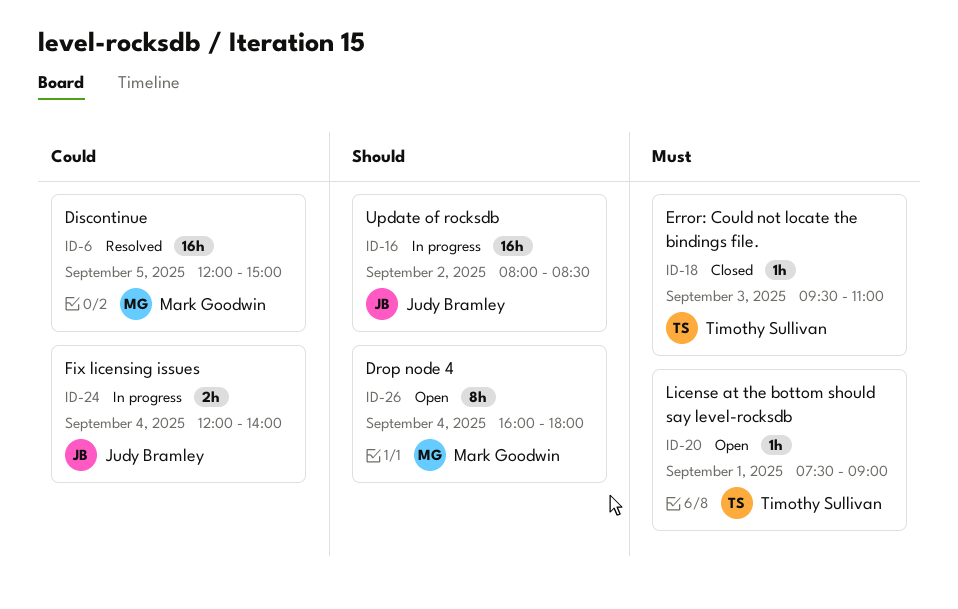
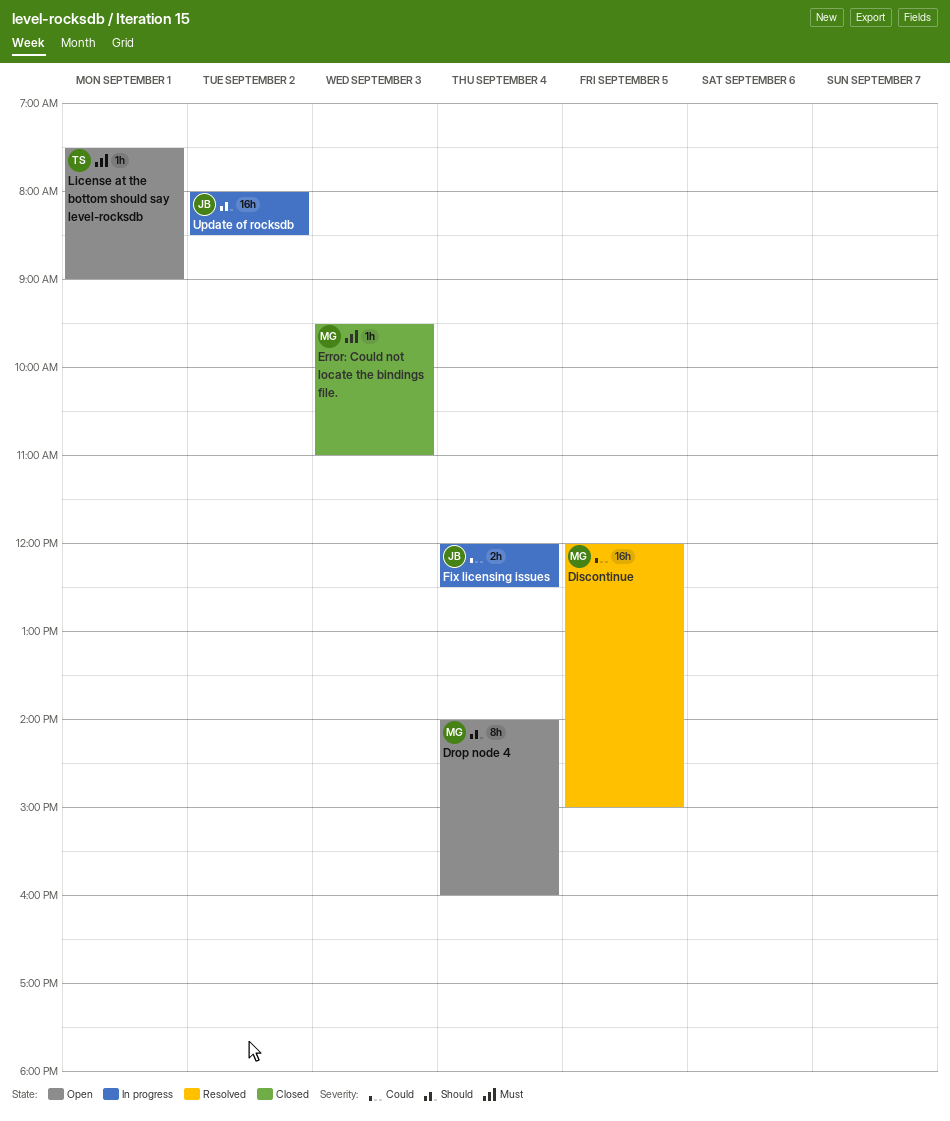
Drop node 4, begins: 16:00 -> 14:00
Drop node 4, ends: 18:00 -> 16:00
Error: Could not locate the bindings file., owner: Timothy Sullivan -> Mark Goodwin
Fix licensing issues, ends: 14:00 -> 12:30

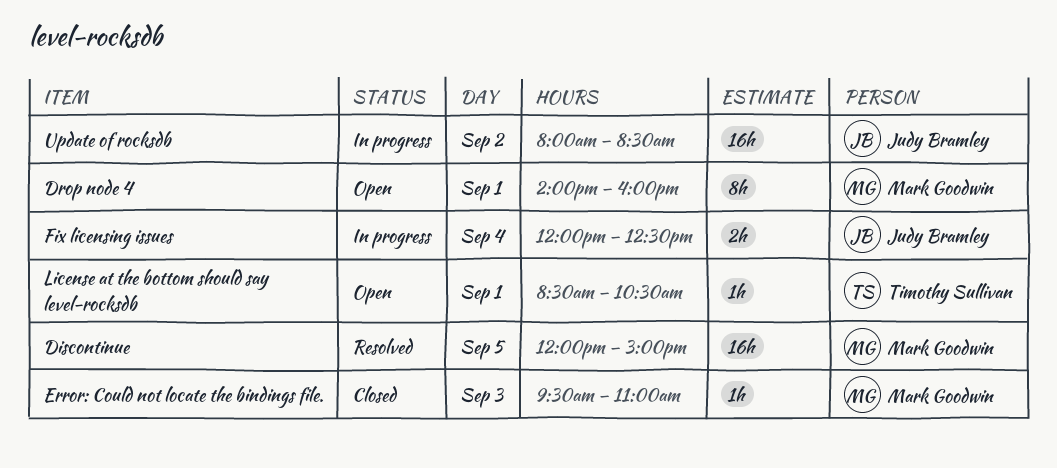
Drop node 4, day: Sep 4 -> Sep 1
License at the bottom should say level-rocksdb, begins: 07:30 -> 08:30
License at the bottom should say level-rocksdb, ends: 09:00 -> 10:30

